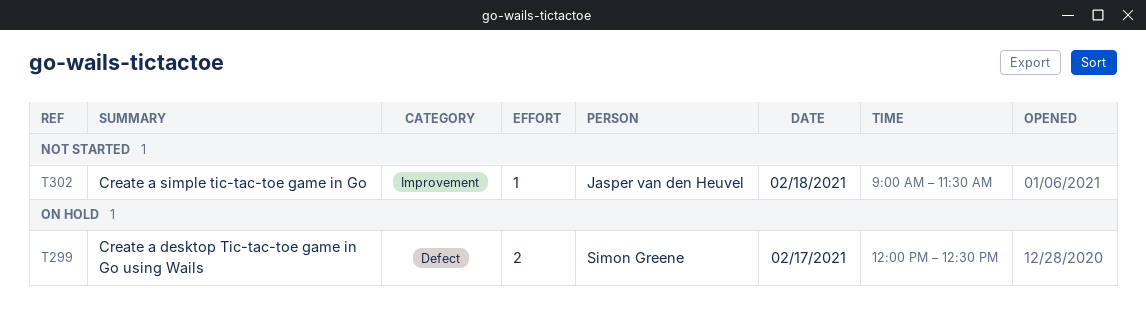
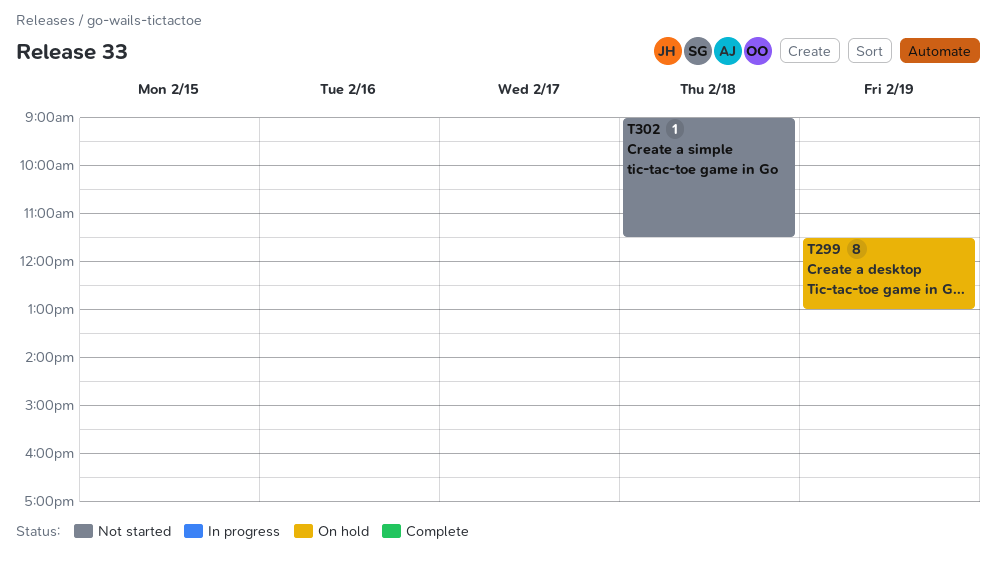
T299, estimate: 2 -> 8
T299, day: Feb 17 -> Feb 19
T299, begins: 12:00 -> 11:30
T299, ends: 12:30 -> 13:00

